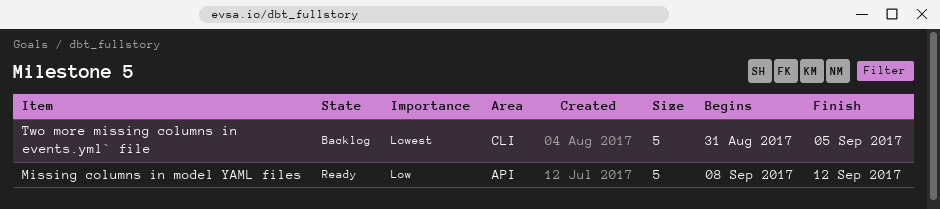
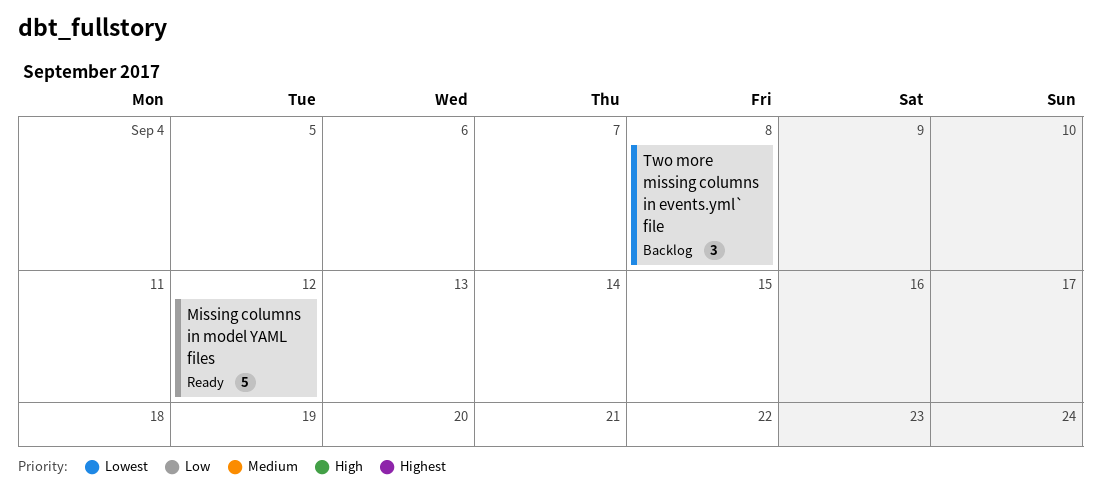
Two more missing columns in events.yml` file, estimate: 5 -> 3
Two more missing columns in events.yml` file, due: Sep 5 -> Sep 8

